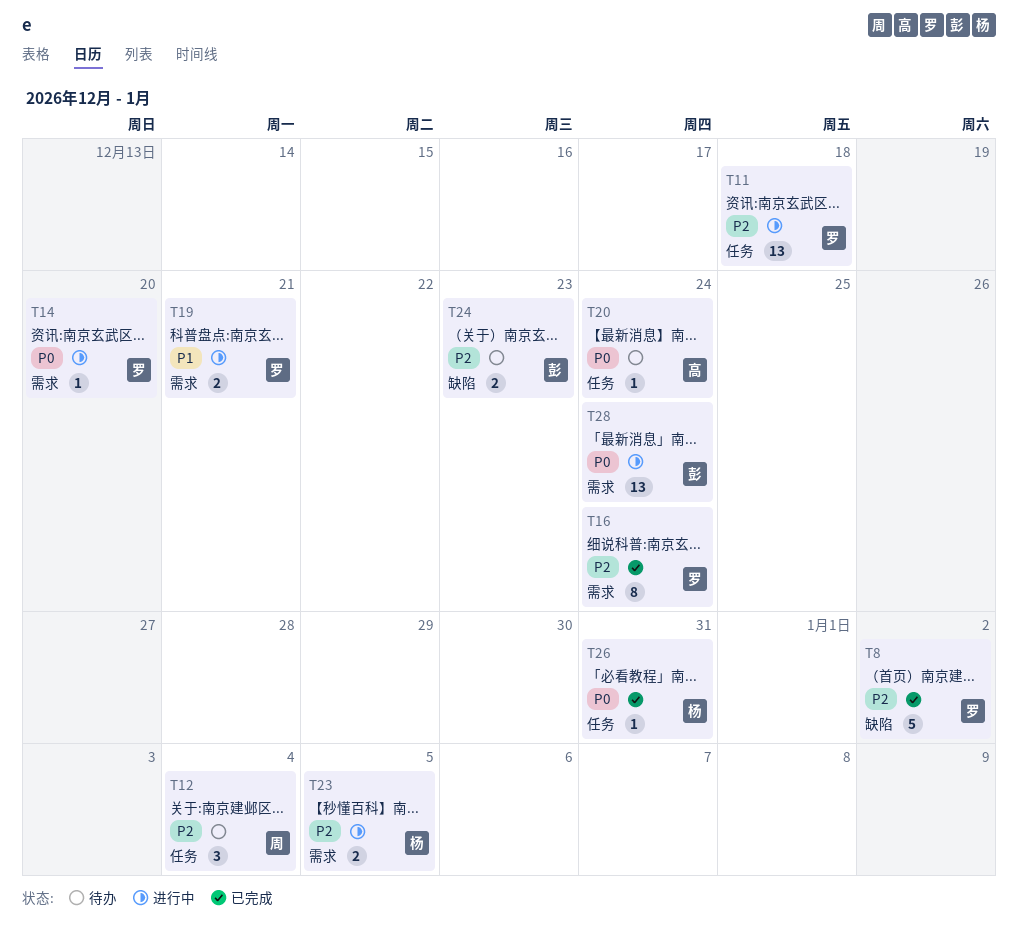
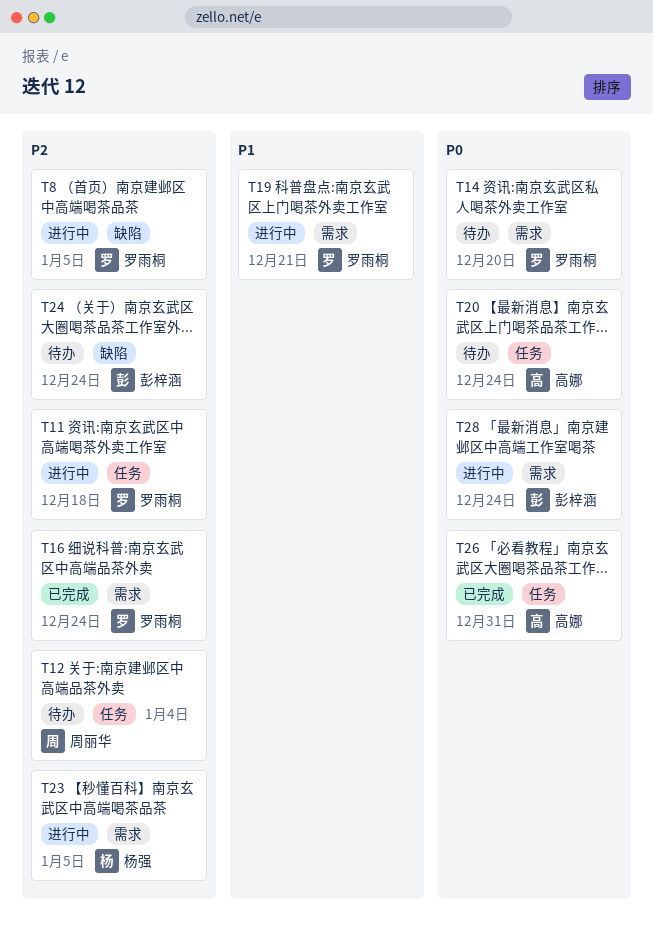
T8, status: 已完成 -> 进行中
T8, due: Jan 2 -> Jan 5
T14, status: 进行中 -> 待办
T24, due: Dec 23 -> Dec 24
T26, owner: 杨强 -> 高娜

